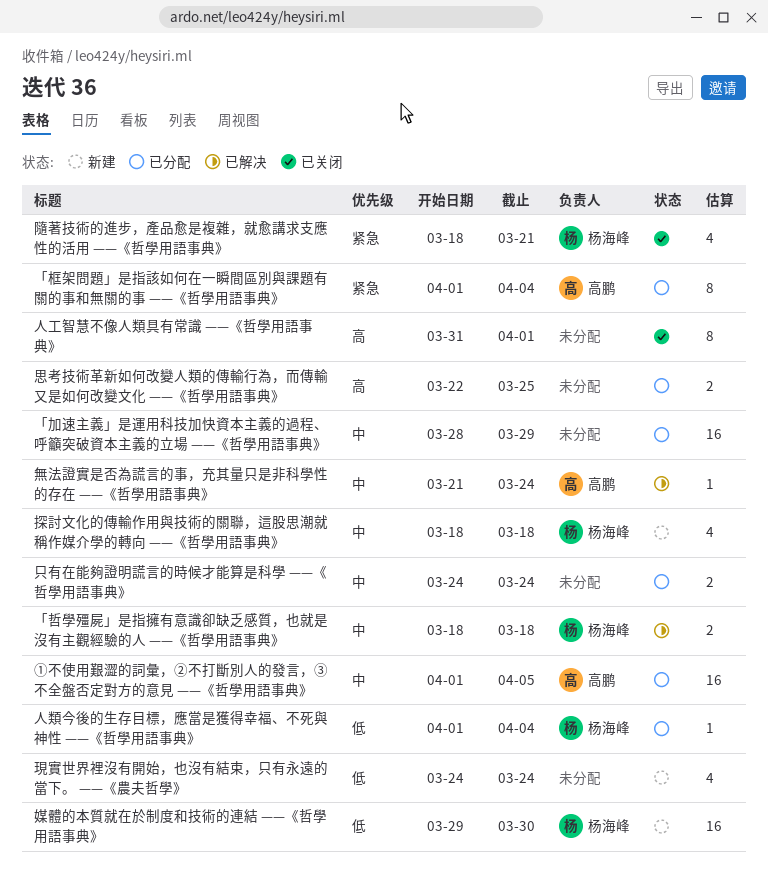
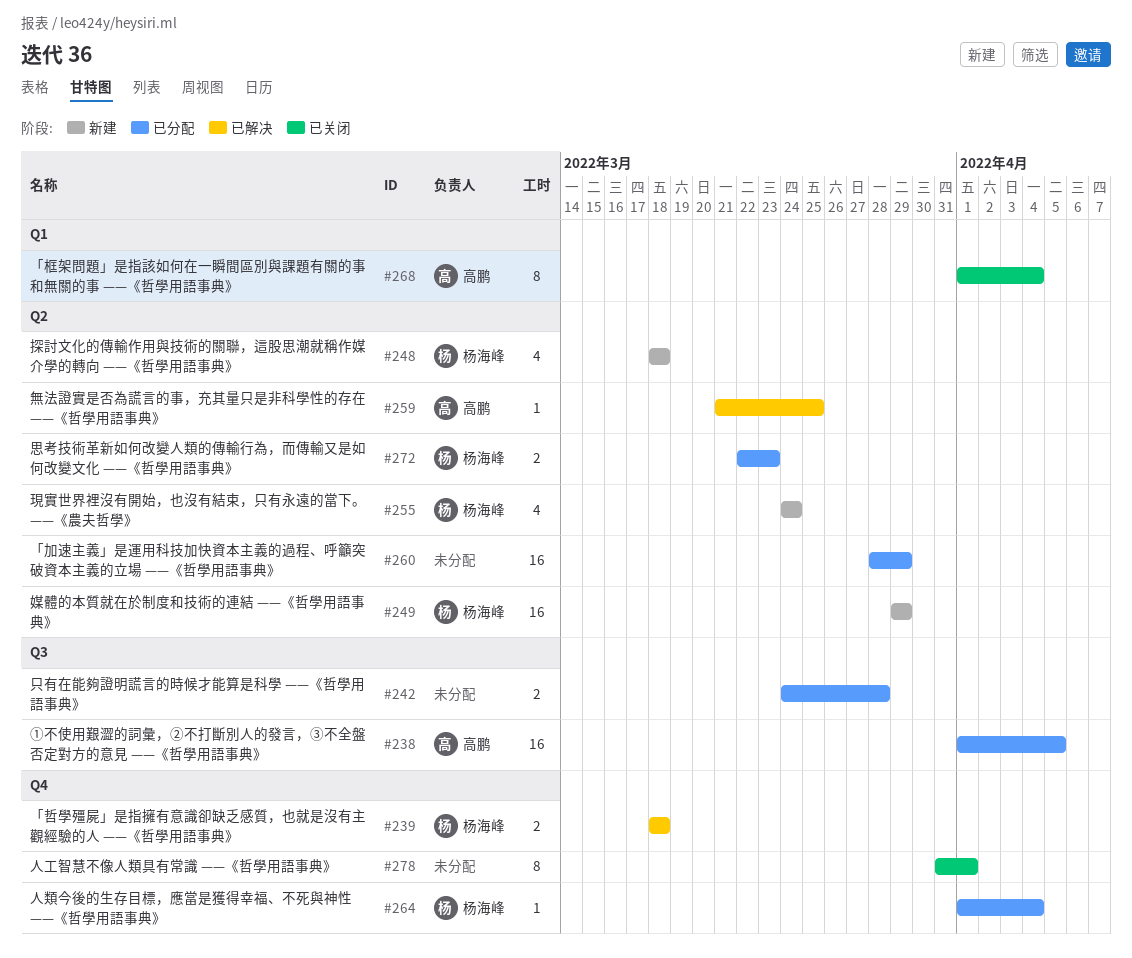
「框架問題」是指該如何在一瞬間區別與課題有關的事和無關的事 ——《哲學用語事典》, status: 已分配 -> 已关闭
只有在能夠證明謊言的時候才能算是科學 ——《哲學用語事典》, due: Mar 24 -> Mar 28
媒體的本質就在於制度和技術的連結 ——《哲學用語事典》, due: Mar 30 -> Mar 29
思考技術革新如何改變人類的傳輸行為，而傳輸又是如何改變文化 ——《哲學用語事典》, owner: none -> 杨海峰
思考技術革新如何改變人類的傳輸行為，而傳輸又是如何改變文化 ——《哲學用語事典》, due: Mar 25 -> Mar 23
無法證實是否為謊言的事，充其量只是非科學性的存在 ——《哲學用語事典》, due: Mar 24 -> Mar 25
現實世界裡沒有開始，也沒有結束，只有永遠的當下。 ——《農夫哲學》, owner: none -> 杨海峰
隨著技術的進步，產品愈是複雜，就愈講求支應性的活用 ——《哲學用語事典》: present -> none

